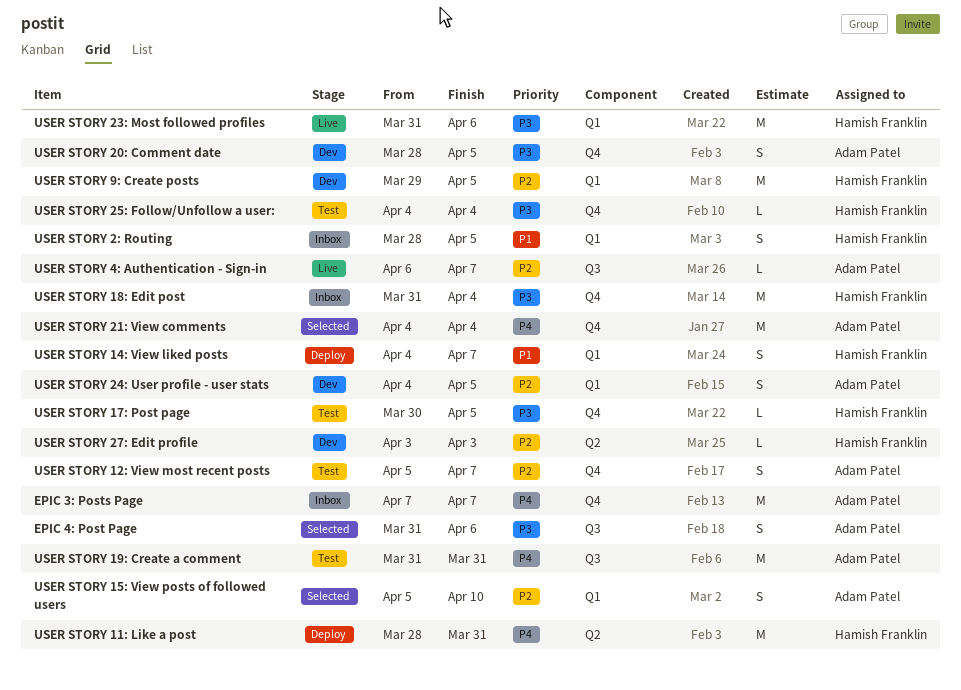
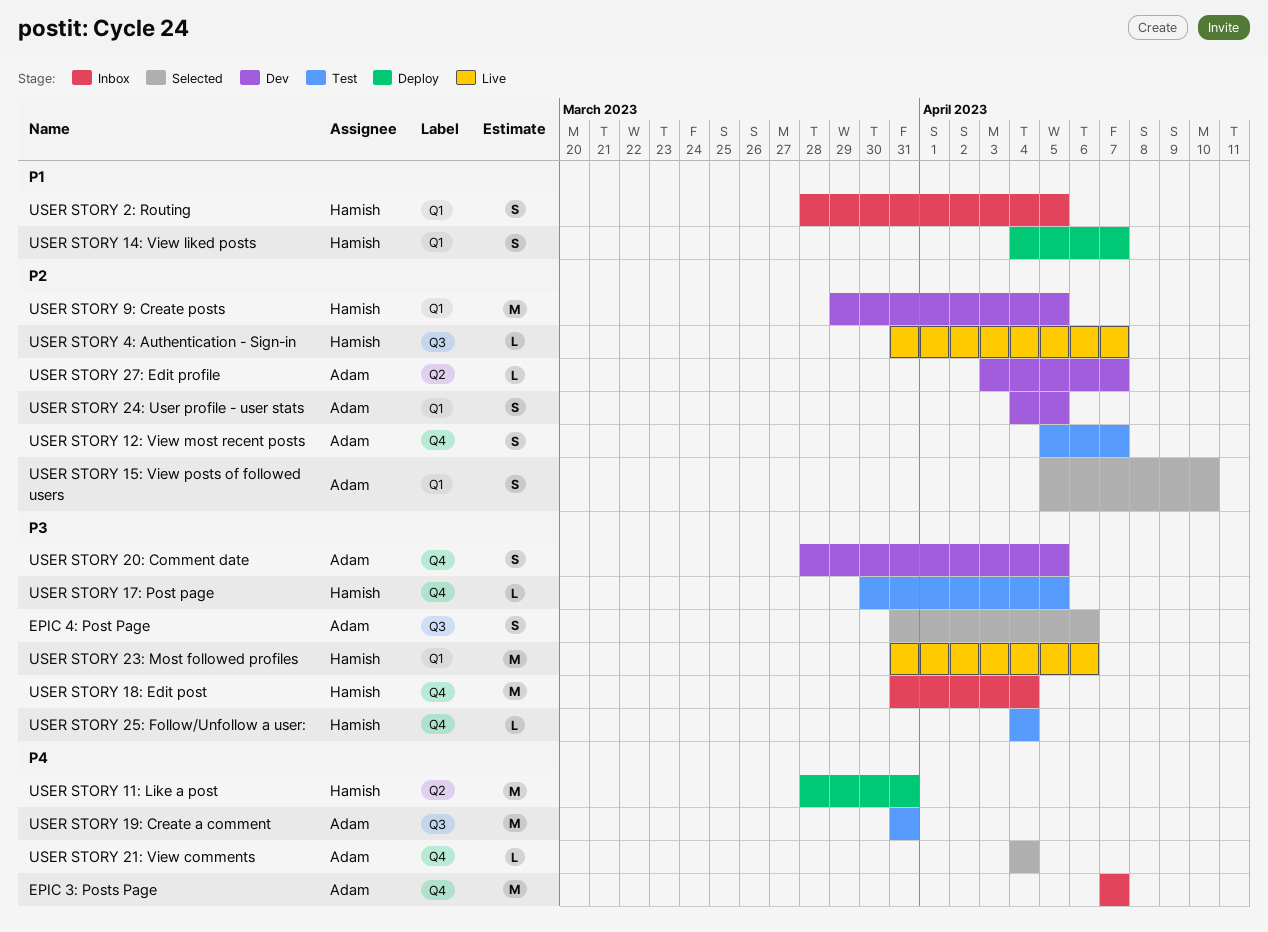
USER STORY 21: View comments, estimate: M -> L
USER STORY 27: Edit profile, owner: Hamish Franklin -> Adam Patel
USER STORY 27: Edit profile, due: Apr 3 -> Apr 7
USER STORY 4: Authentication - Sign-in, owner: Adam Patel -> Hamish Franklin
USER STORY 4: Authentication - Sign-in, start: Apr 6 -> Mar 31

